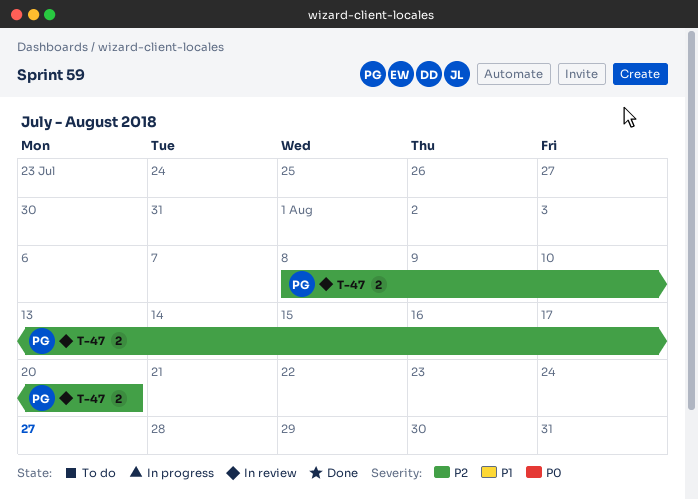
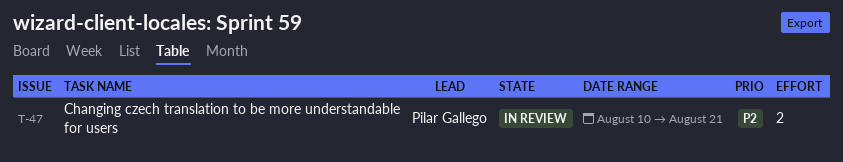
T-47, start: Aug 8 -> Aug 10
T-47, due: Aug 20 -> Aug 21

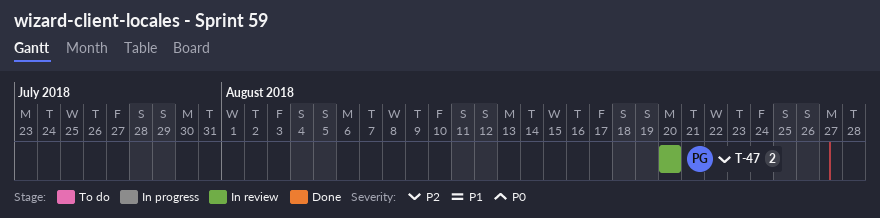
T-47, start: Aug 10 -> Aug 20
T-47, due: Aug 21 -> Aug 20

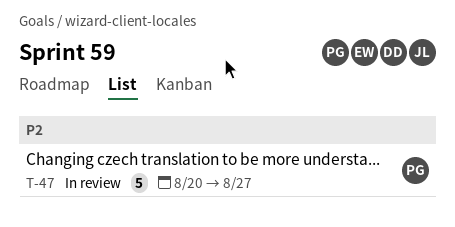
T-47, estimate: 2 -> 5
T-47, due: Aug 20 -> Aug 27

